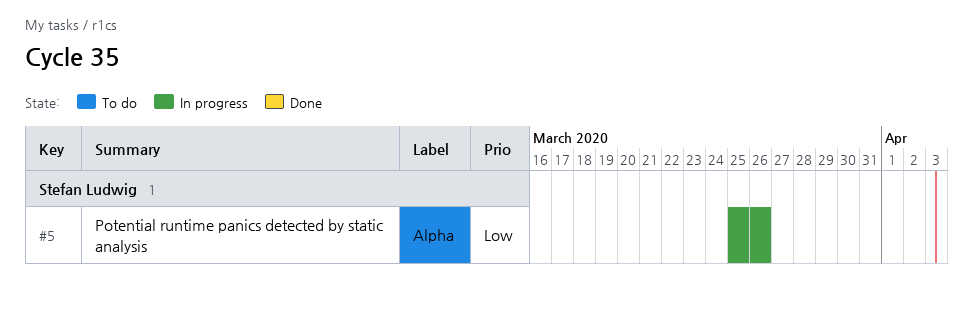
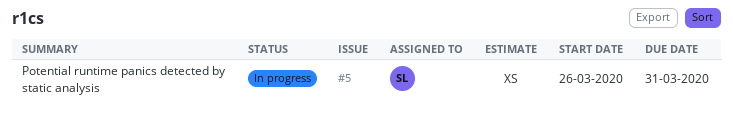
#5, start: Mar 25 -> Mar 26
#5, due: Mar 26 -> Mar 31

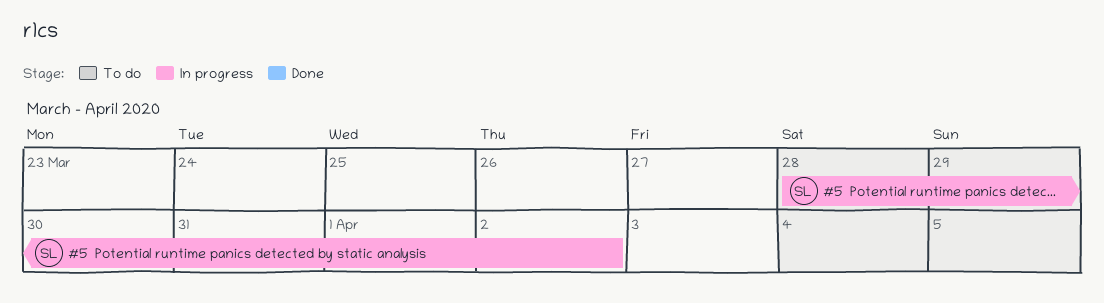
#5, start: Mar 26 -> Mar 28
#5, due: Mar 31 -> Apr 2

